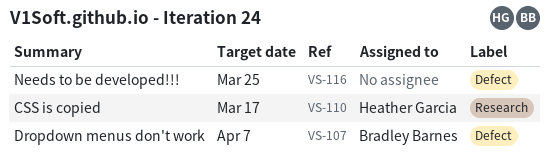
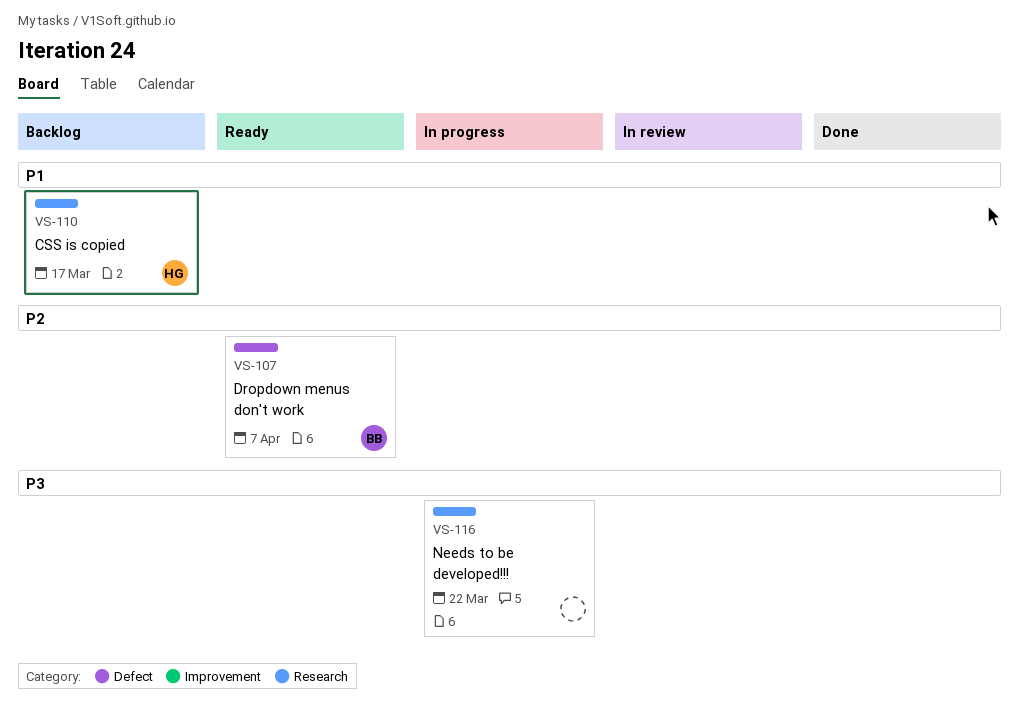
VS-116, label: Defect -> Research
VS-116, due: Mar 25 -> Mar 22

